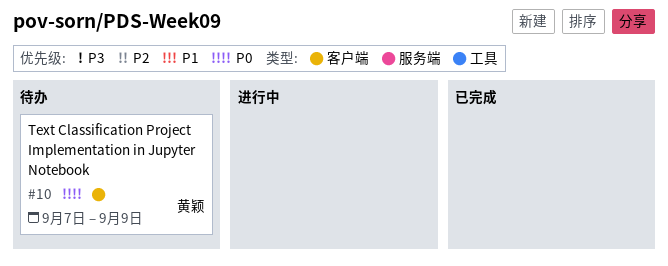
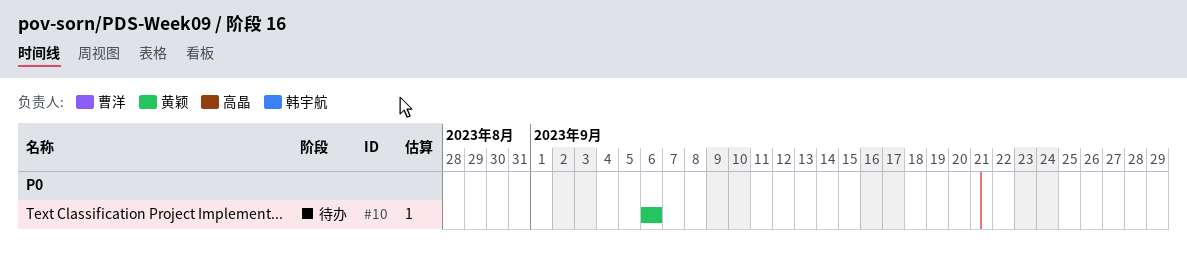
#10, start: Sep 7 -> Sep 6
#10, due: Sep 9 -> Sep 6

